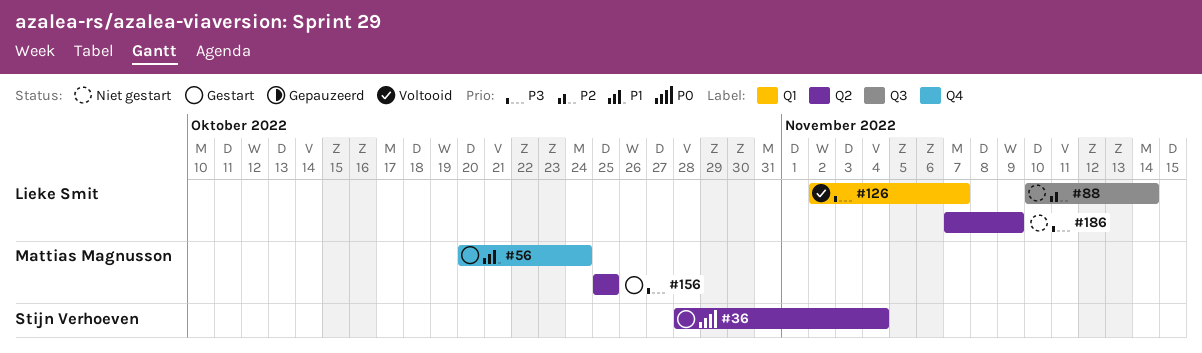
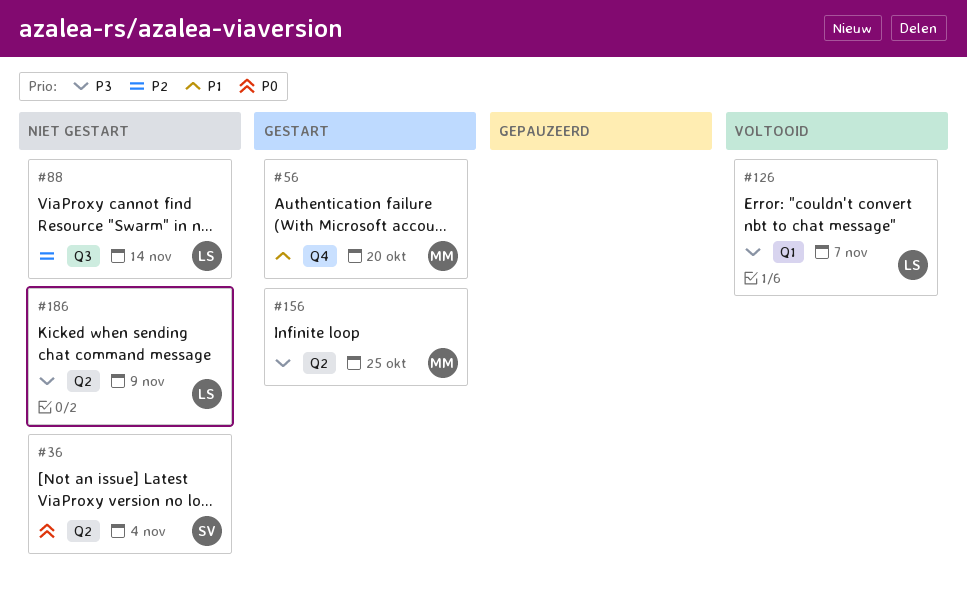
#36, status: Gestart -> Niet gestart
#56, due: Oct 24 -> Oct 20

